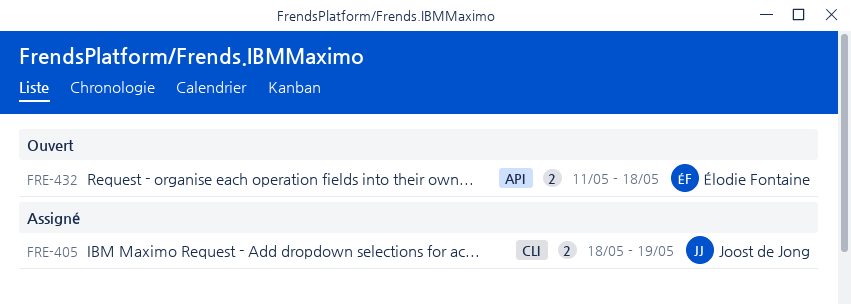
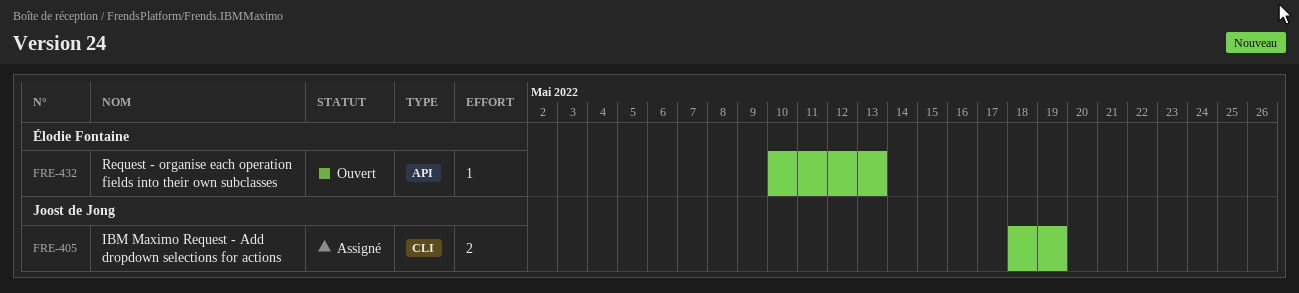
FRE-432, estimate: 2 -> 1
FRE-432, start: May 11 -> May 10
FRE-432, due: May 18 -> May 13

